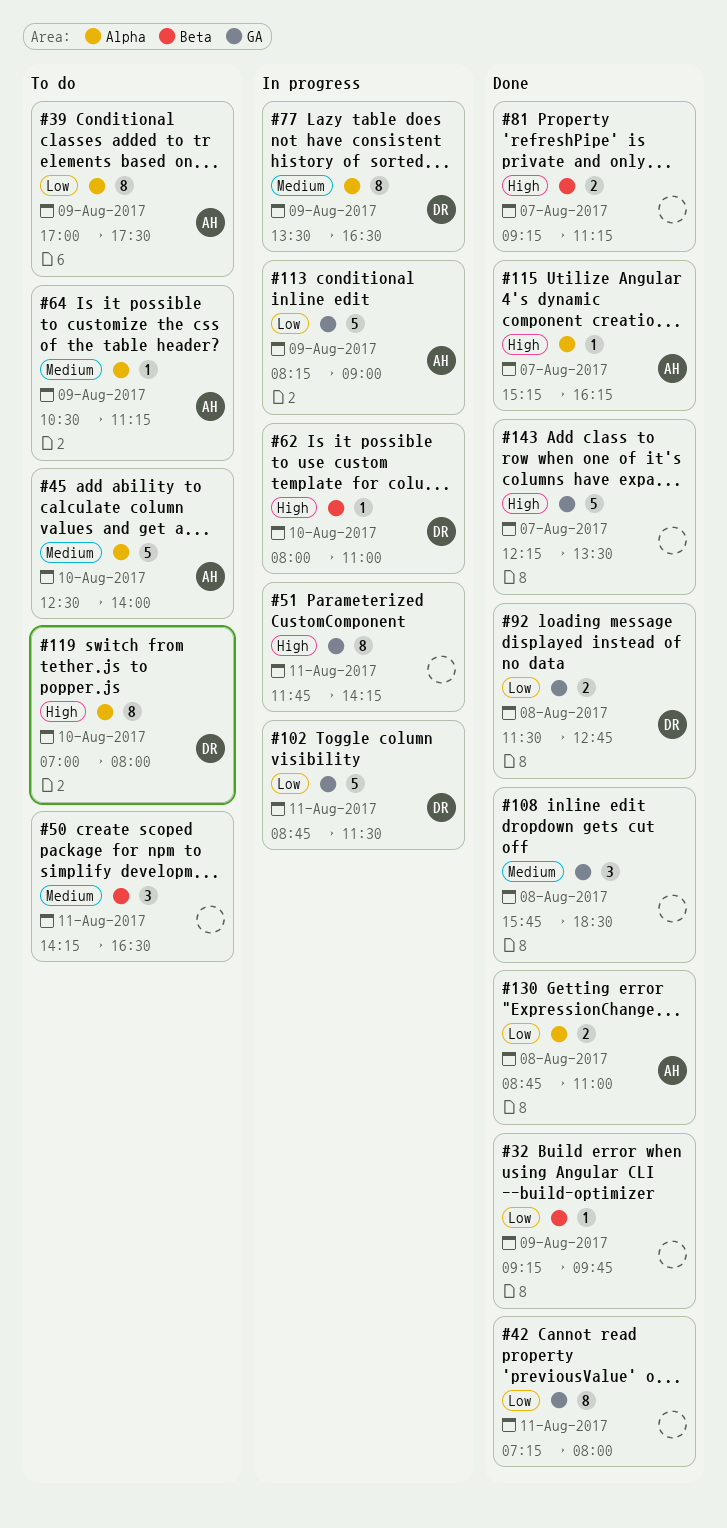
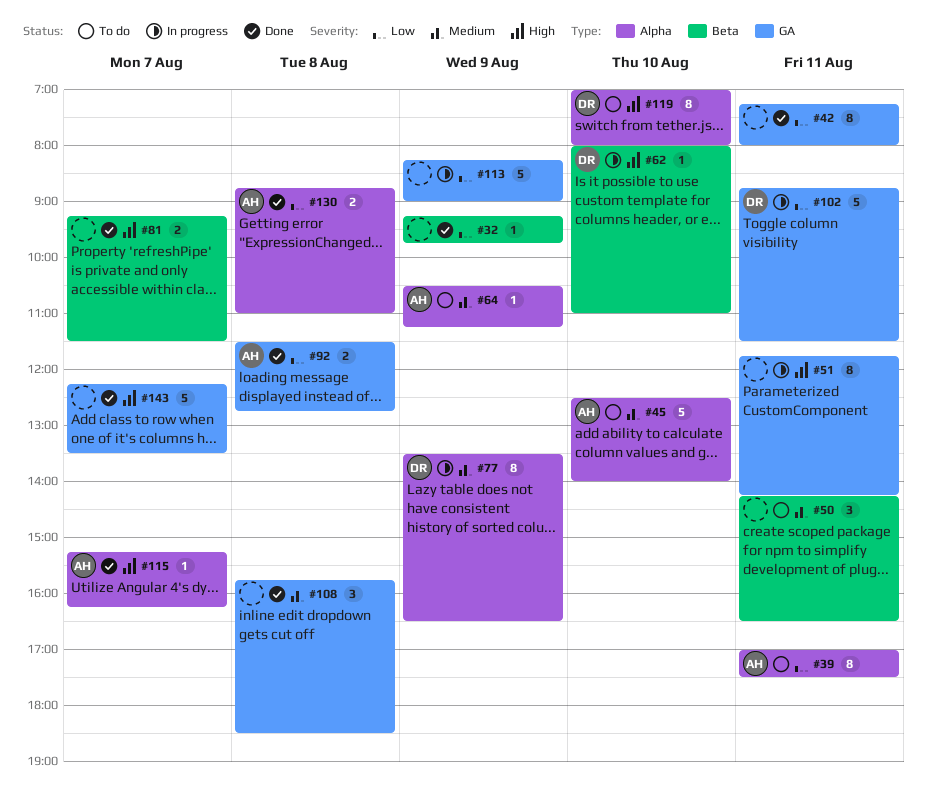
#39, day: Aug 9 -> Aug 11
#81, ends: 11:15 -> 11:30
#92, owner: DR -> AH
#113, owner: AH -> none

